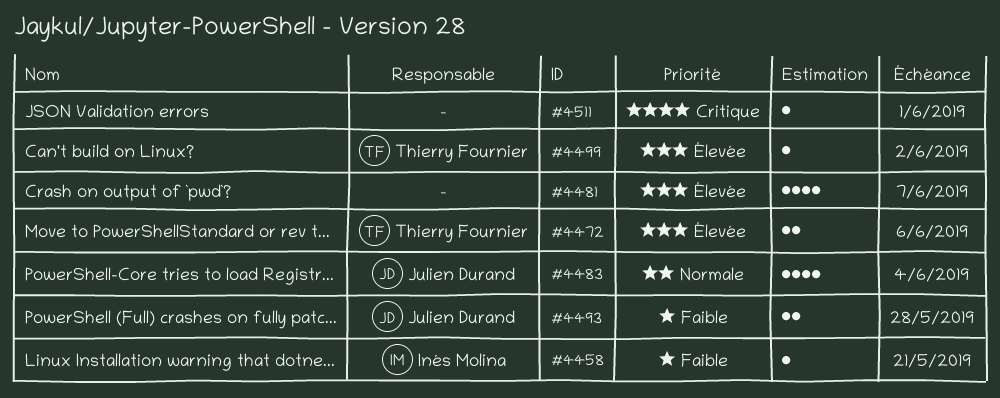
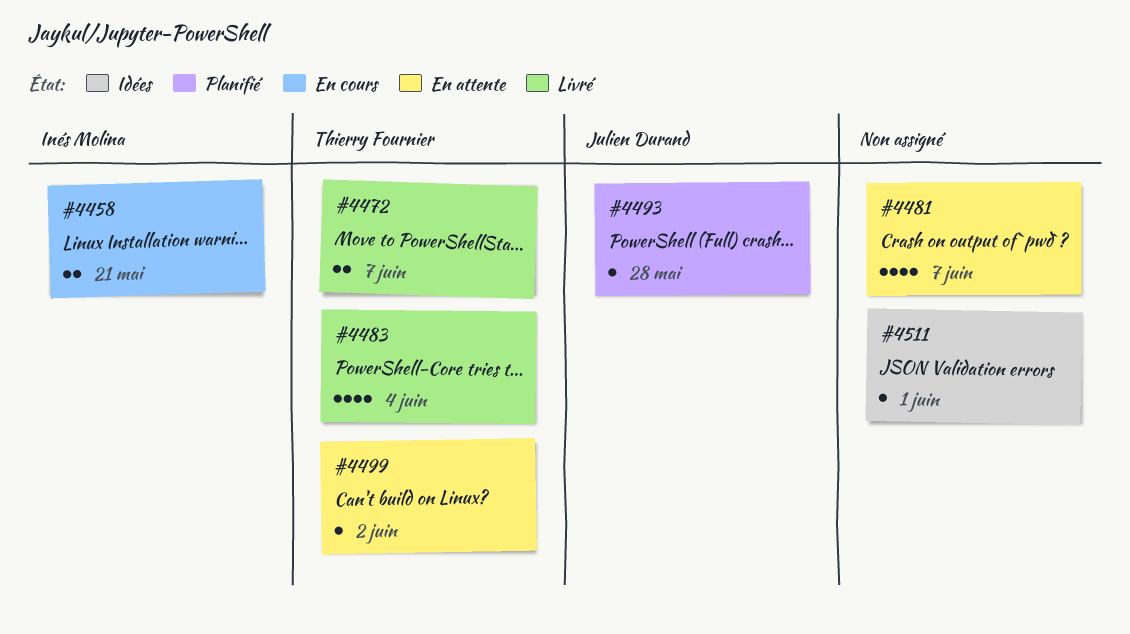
#4458, estimate: 1 -> 2
#4472, due: Jun 6 -> Jun 7
#4483, owner: Julien Durand -> Thierry Fournier
#4493, estimate: 2 -> 1

